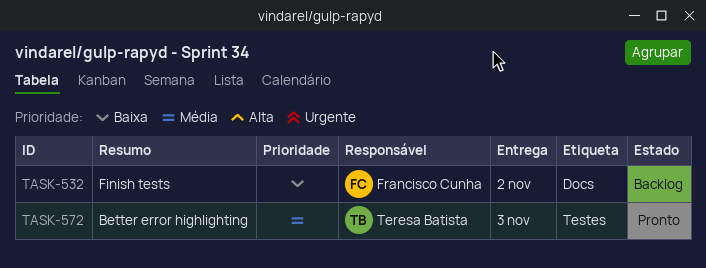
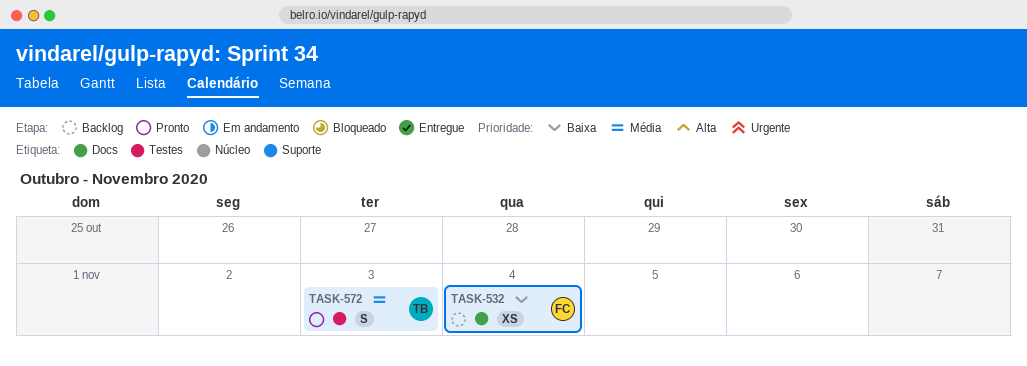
TASK-532, due: Nov 2 -> Nov 4

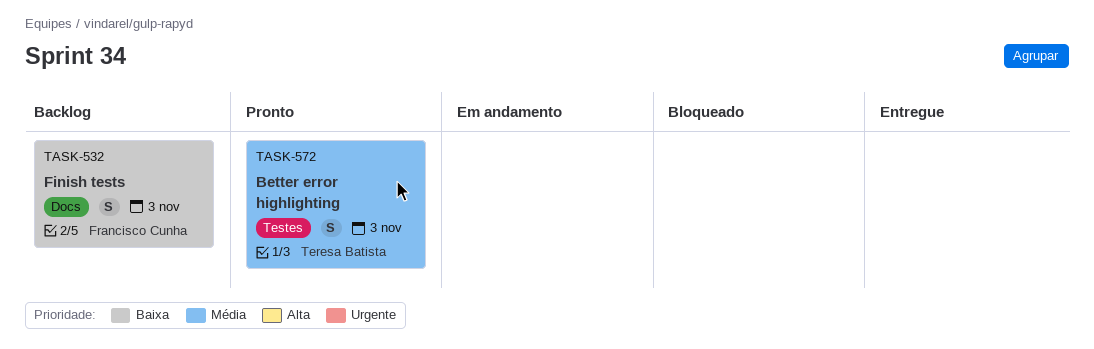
TASK-532, estimate: XS -> S
TASK-532, due: Nov 4 -> Nov 3

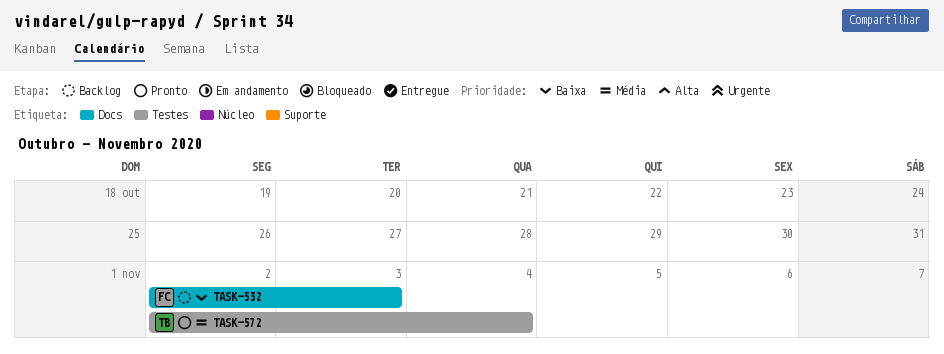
TASK-572, due: Nov 3 -> Nov 4

